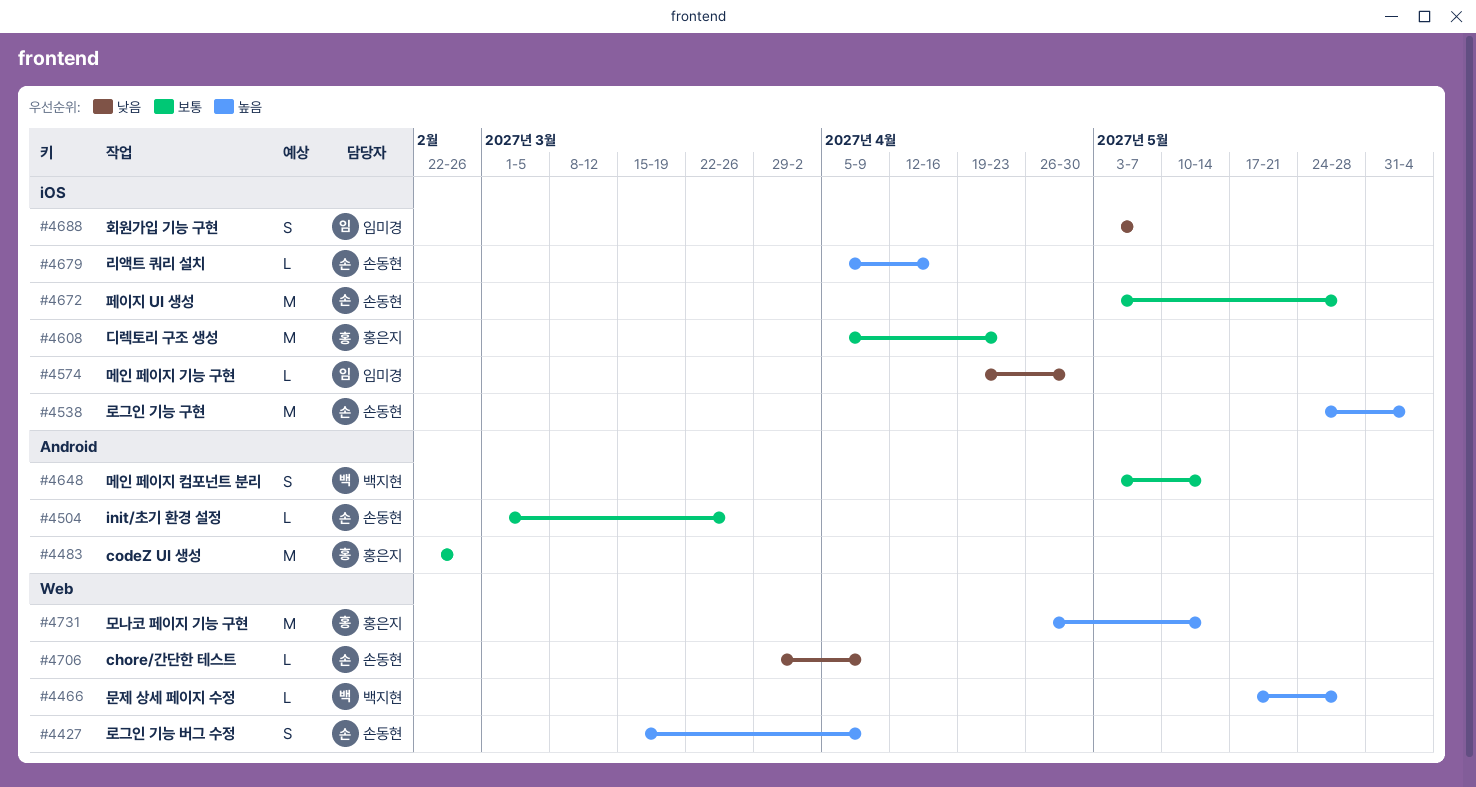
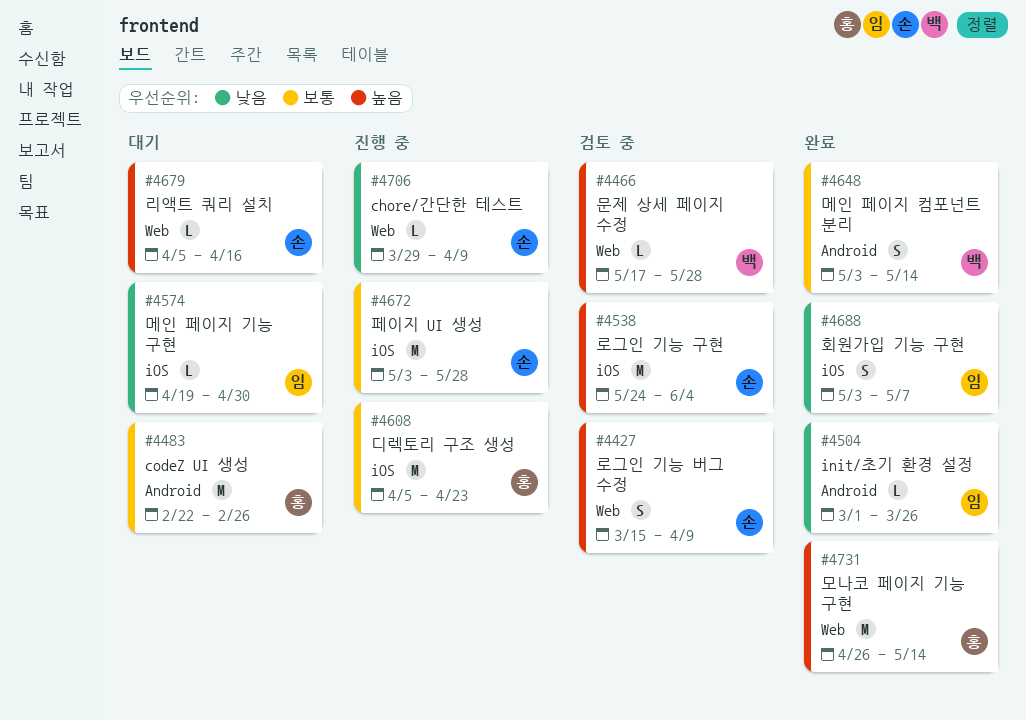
#4504, owner: 손동현 -> 임미경
#4504, priority: 보통 -> 낮음
#4679, label: iOS -> Web

